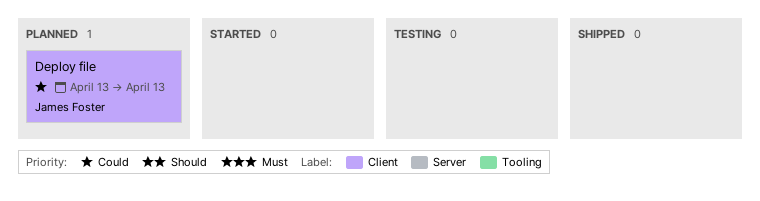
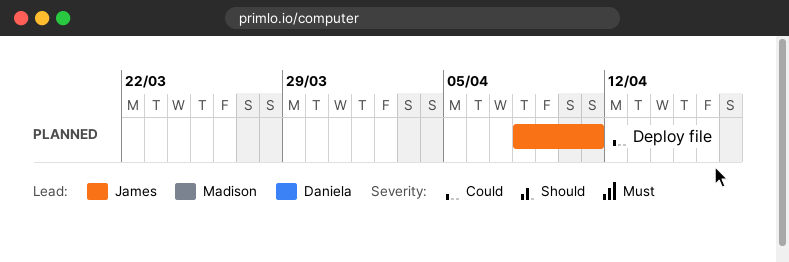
Deploy file, start: Apr 13 -> Apr 8
Deploy file, due: Apr 13 -> Apr 11

